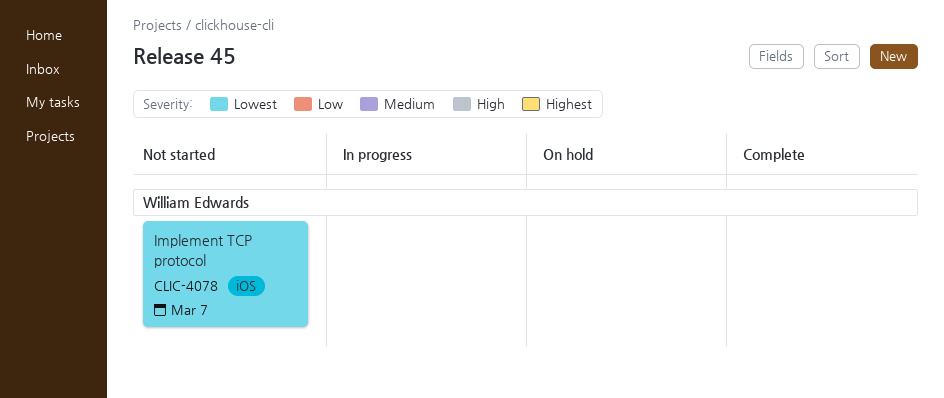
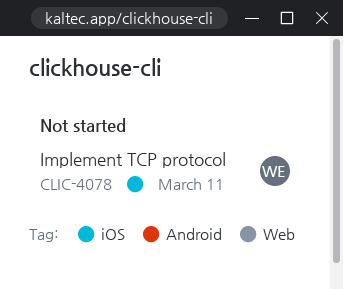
CLIC-4078, due: Mar 7 -> Mar 11

